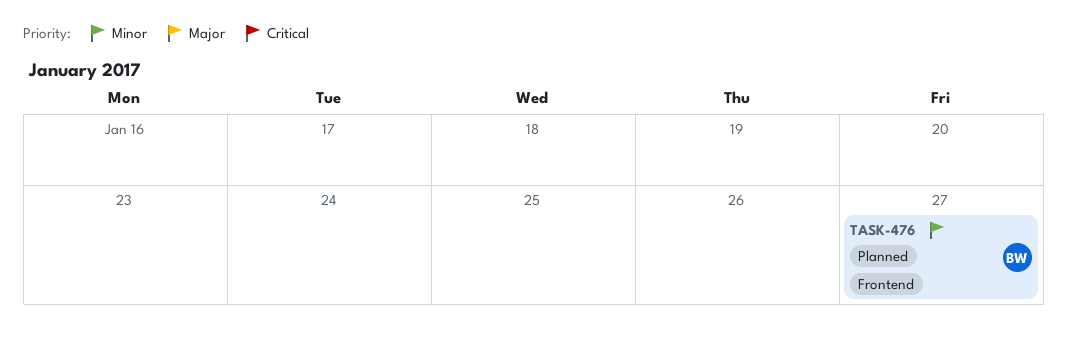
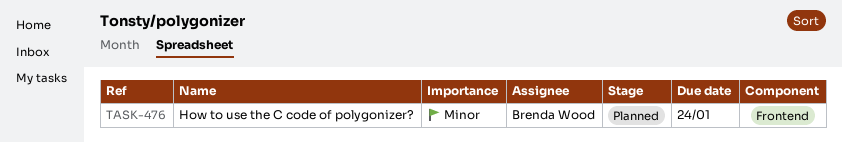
TASK-476, due: Jan 27 -> Jan 24

